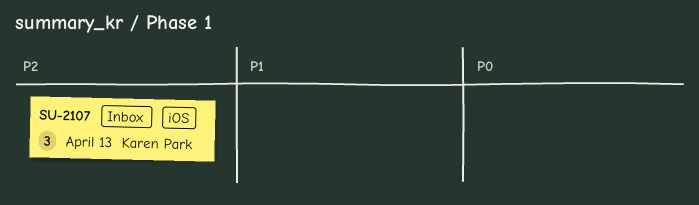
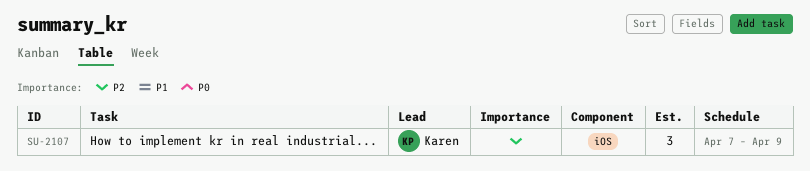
SU-2107, due: Apr 13 -> Apr 9

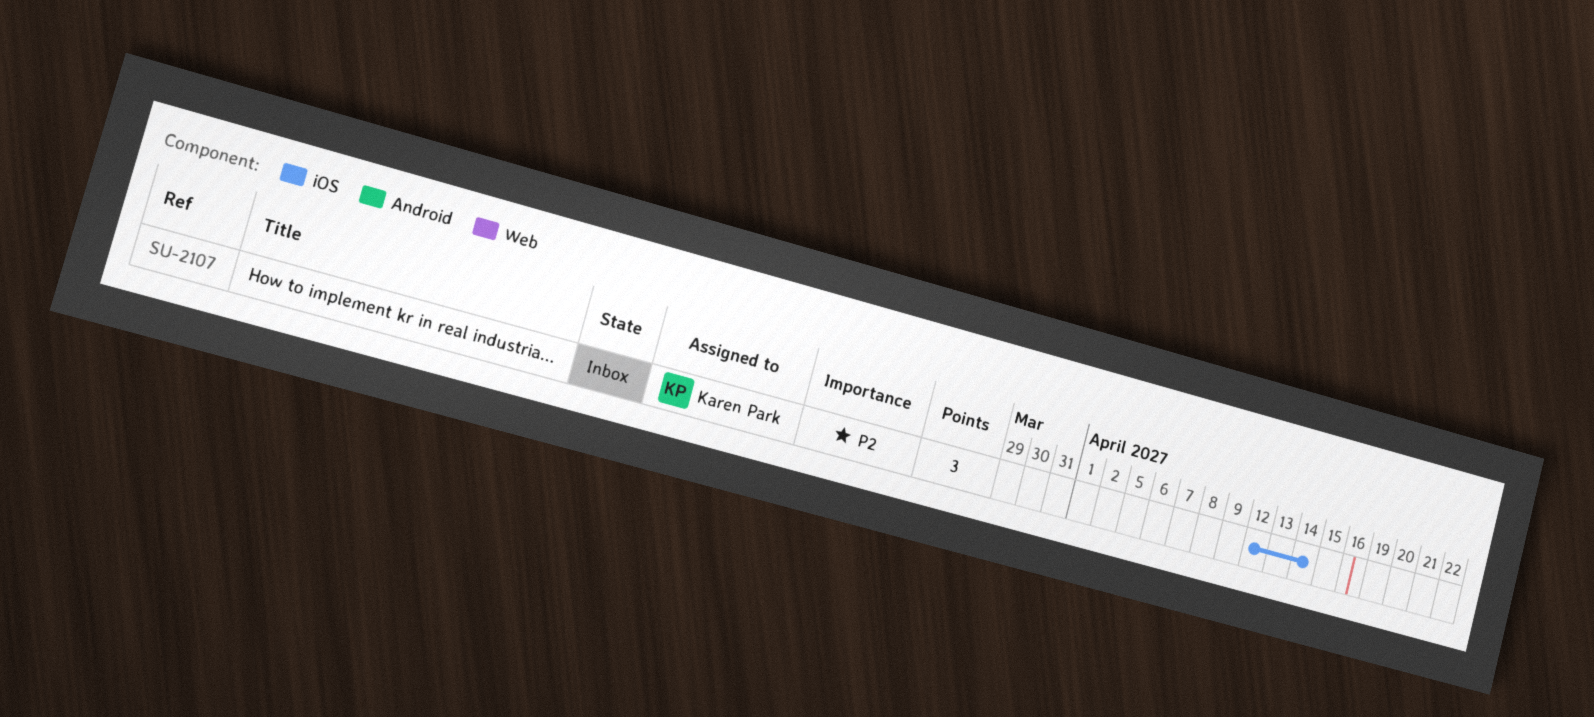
SU-2107, start: Apr 7 -> Apr 12
SU-2107, due: Apr 9 -> Apr 14

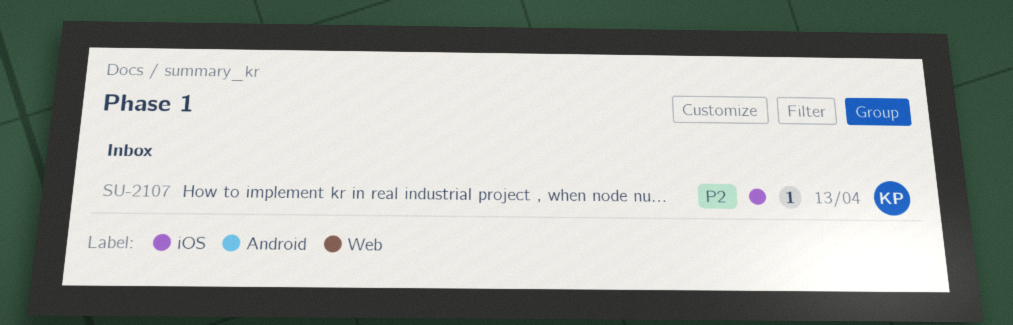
SU-2107, estimate: 3 -> 1
SU-2107, due: Apr 14 -> Apr 13

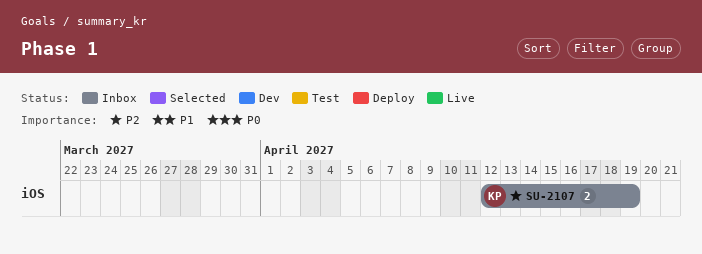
SU-2107, estimate: 1 -> 2
SU-2107, due: Apr 13 -> Apr 19

